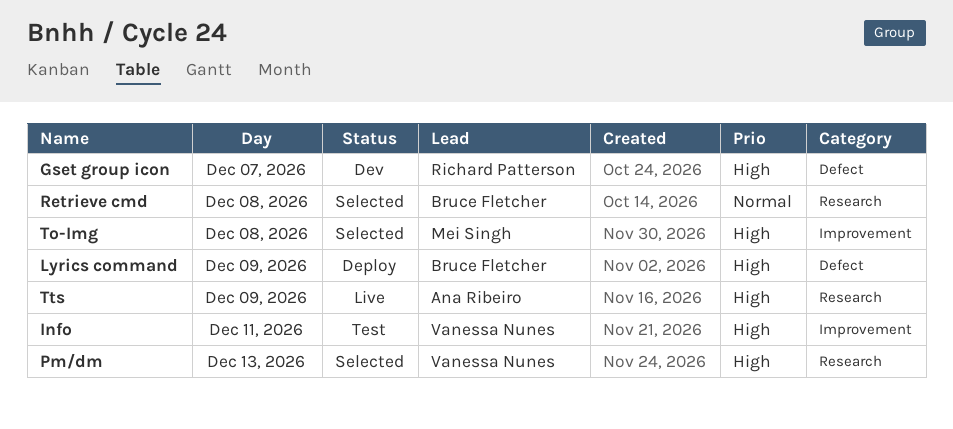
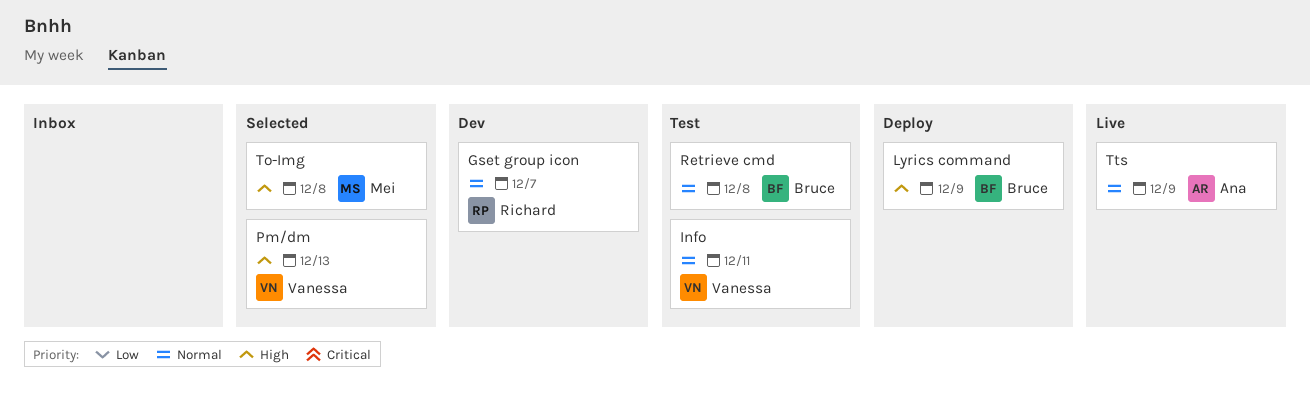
Gset group icon, priority: High -> Normal
Info, priority: High -> Normal
Retrieve cmd, status: Selected -> Test
Tts, priority: High -> Normal

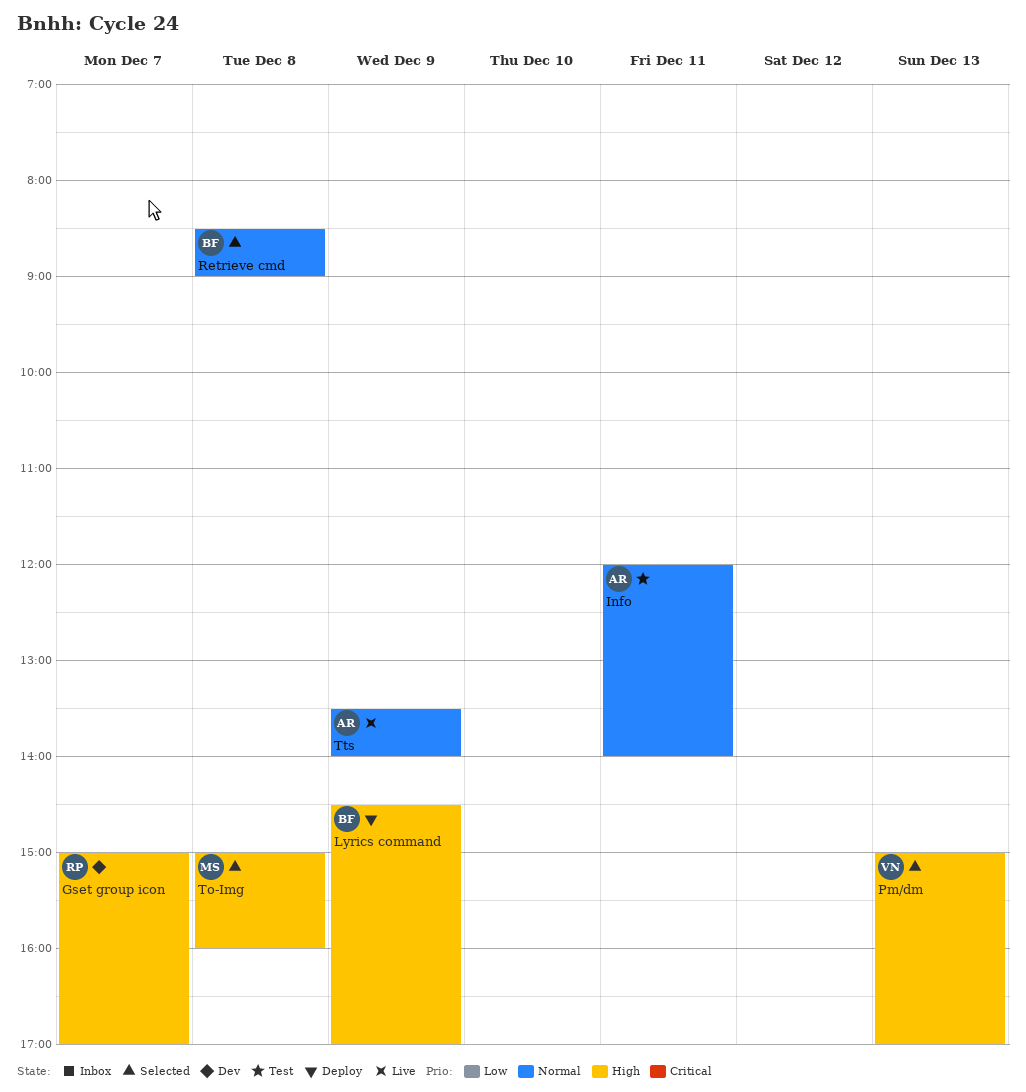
Gset group icon, priority: Normal -> High
Info, owner: Vanessa -> Ana
Retrieve cmd, status: Test -> Selected

